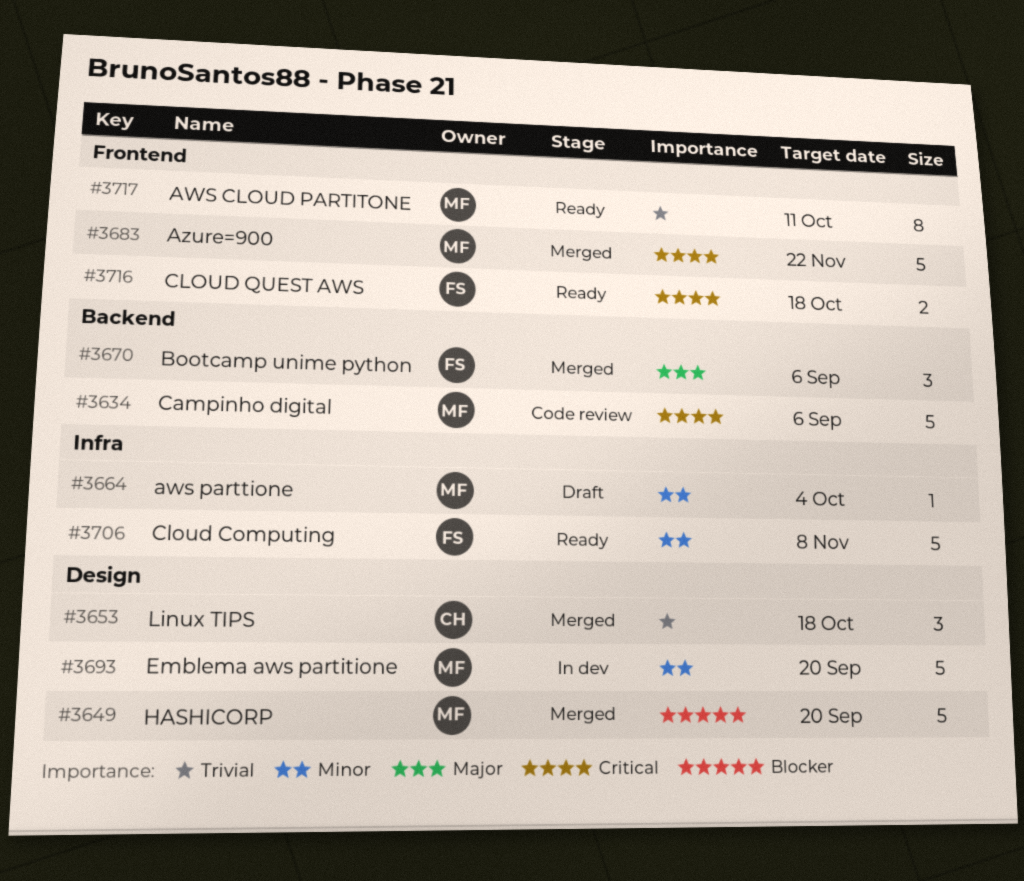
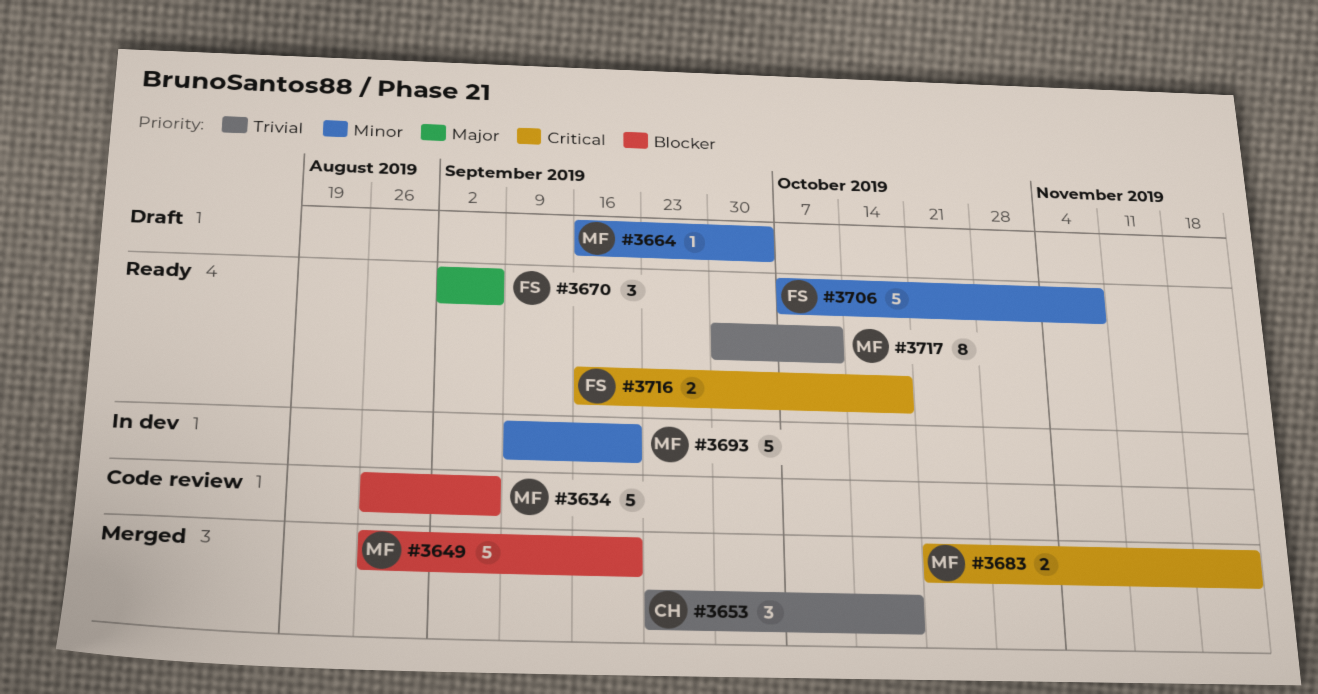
#3634, priority: Critical -> Blocker
#3670, status: Merged -> Ready
#3683, estimate: 5 -> 2

